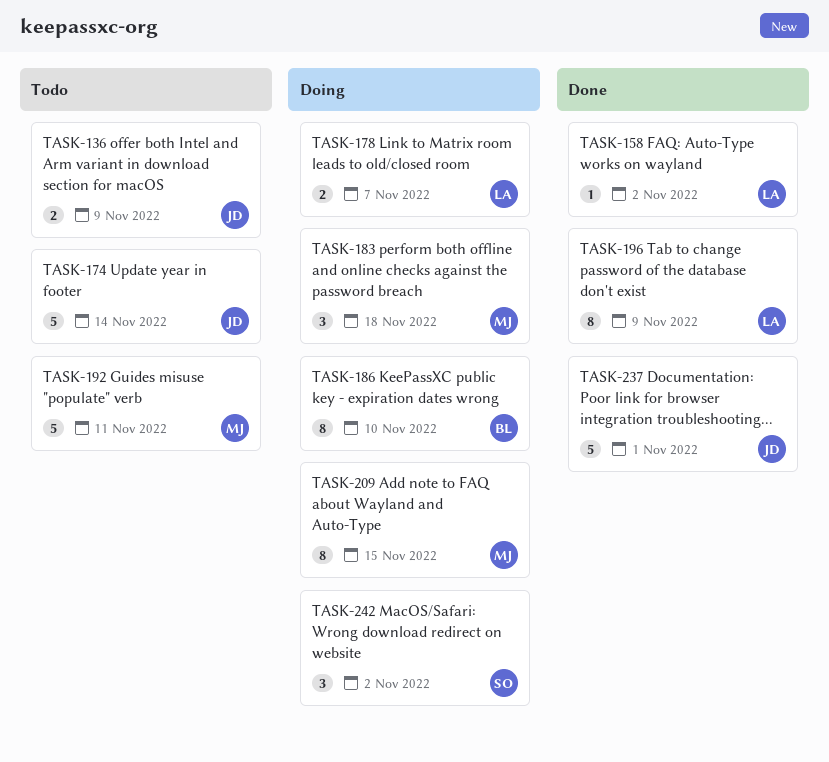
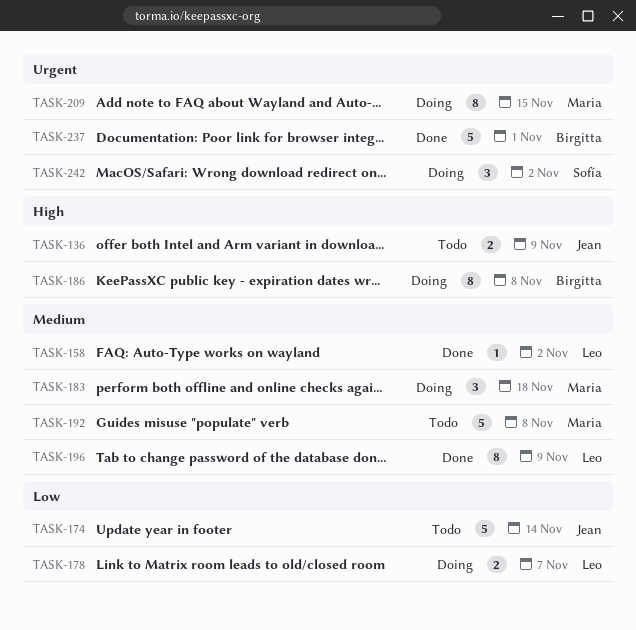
TASK-186, due: Nov 10 -> Nov 8
TASK-192, due: Nov 11 -> Nov 8
TASK-237, owner: Jean -> Birgitta

